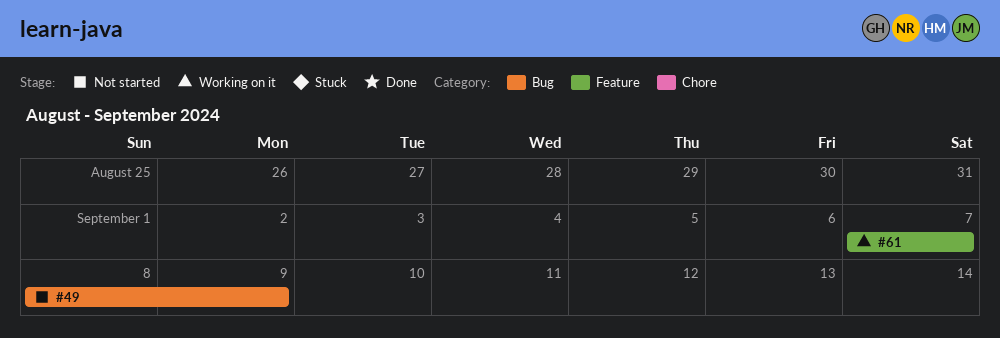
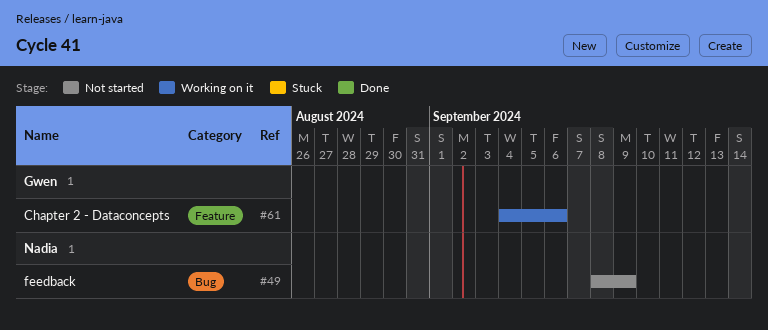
#61, start: Sep 7 -> Sep 4
#61, due: Sep 7 -> Sep 6

